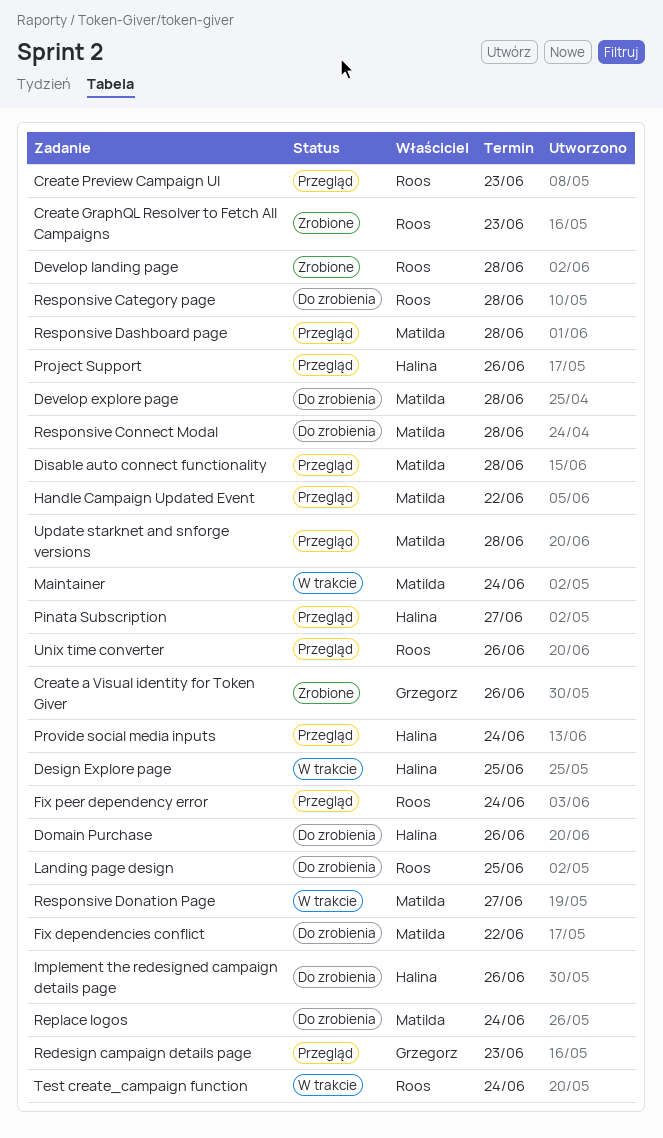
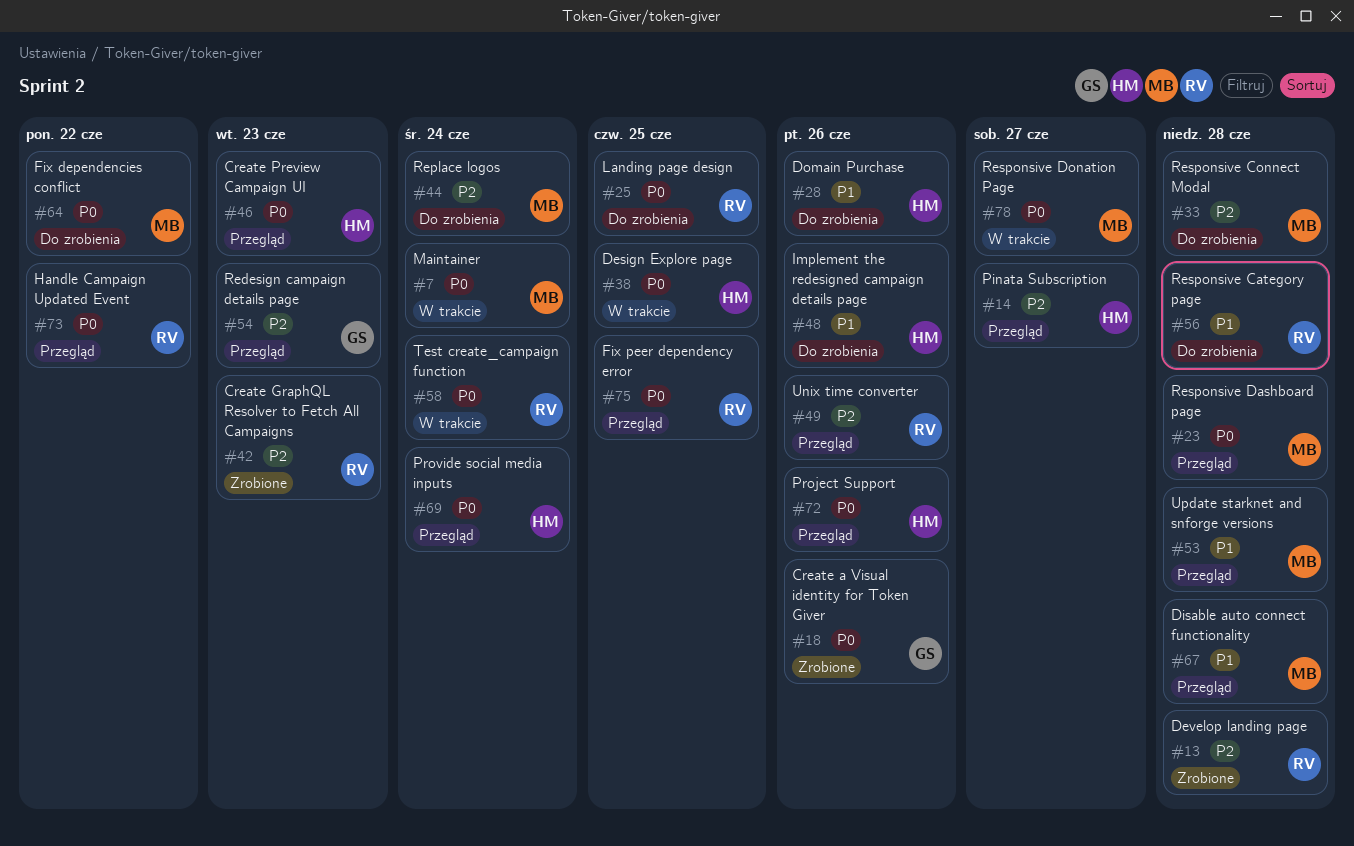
Create Preview Campaign UI, owner: Roos -> Halina
Develop explore page: present -> none
Fix peer dependency error, due: Jun 24 -> Jun 25
Handle Campaign Updated Event, owner: Matilda -> Roos

